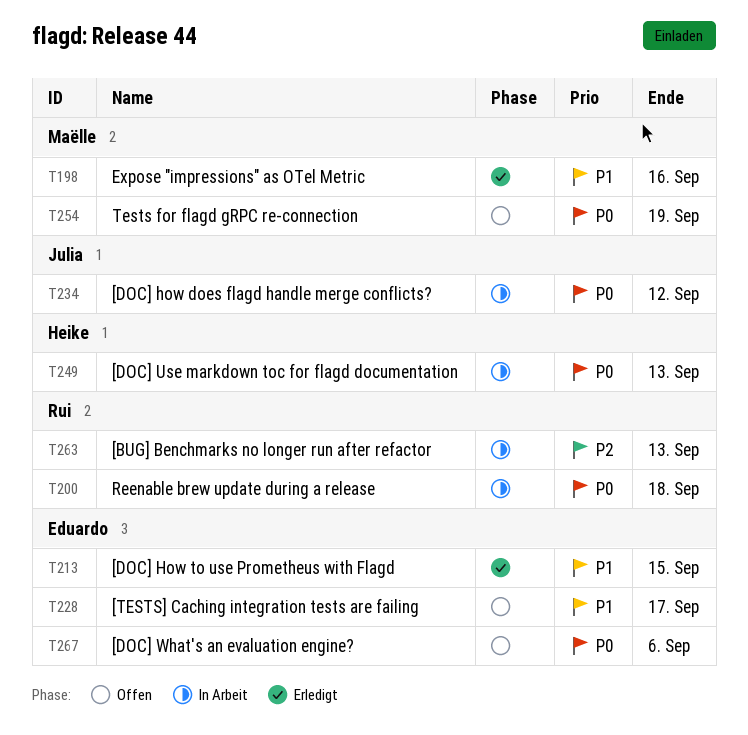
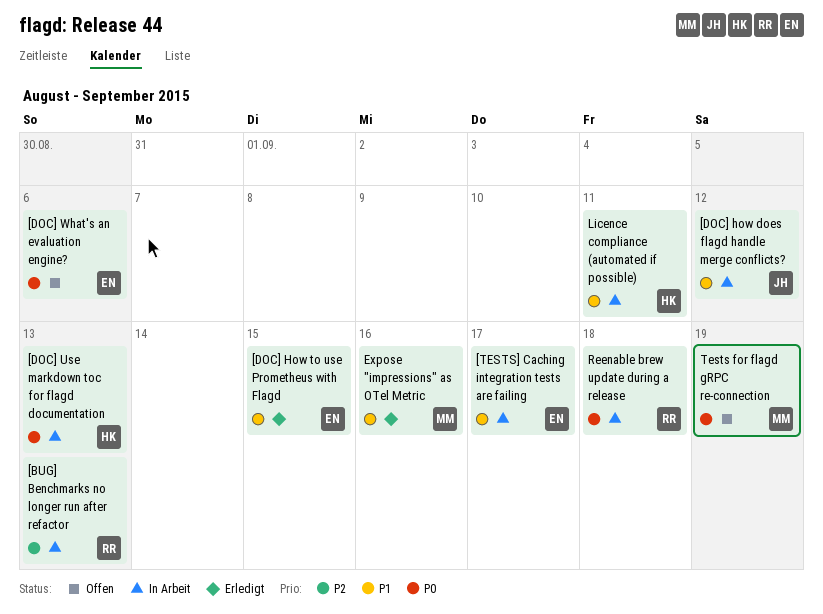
[DOC] how does flagd handle merge conflicts?, priority: P0 -> P1
[TESTS] Caching integration tests are failing, status: Offen -> In Arbeit
Licence compliance (automated if possible): none -> present

